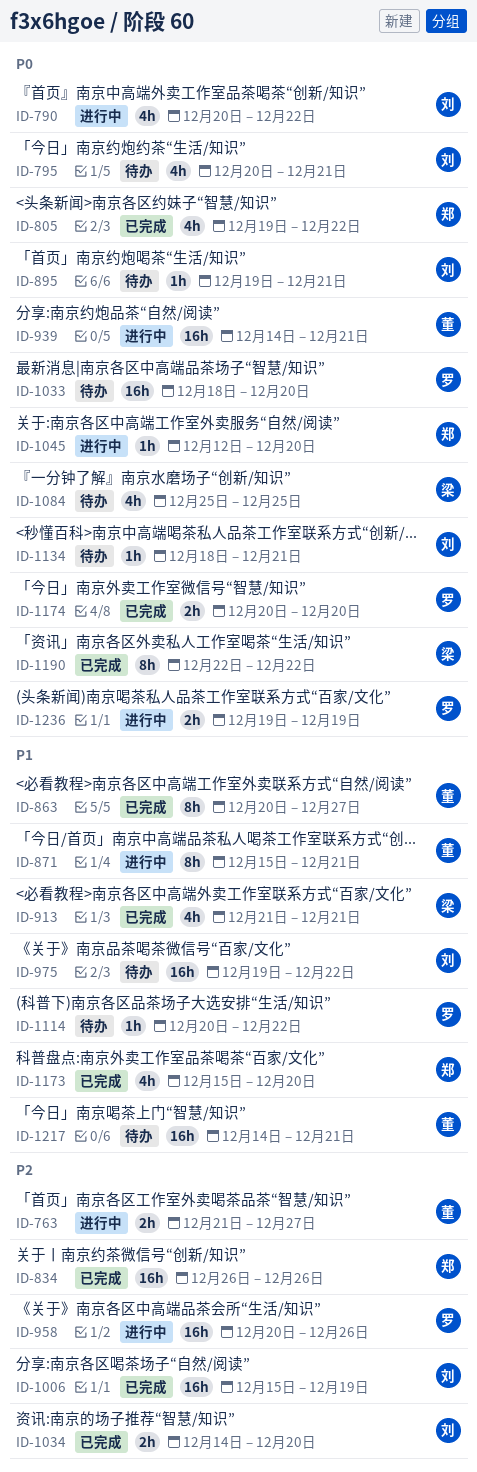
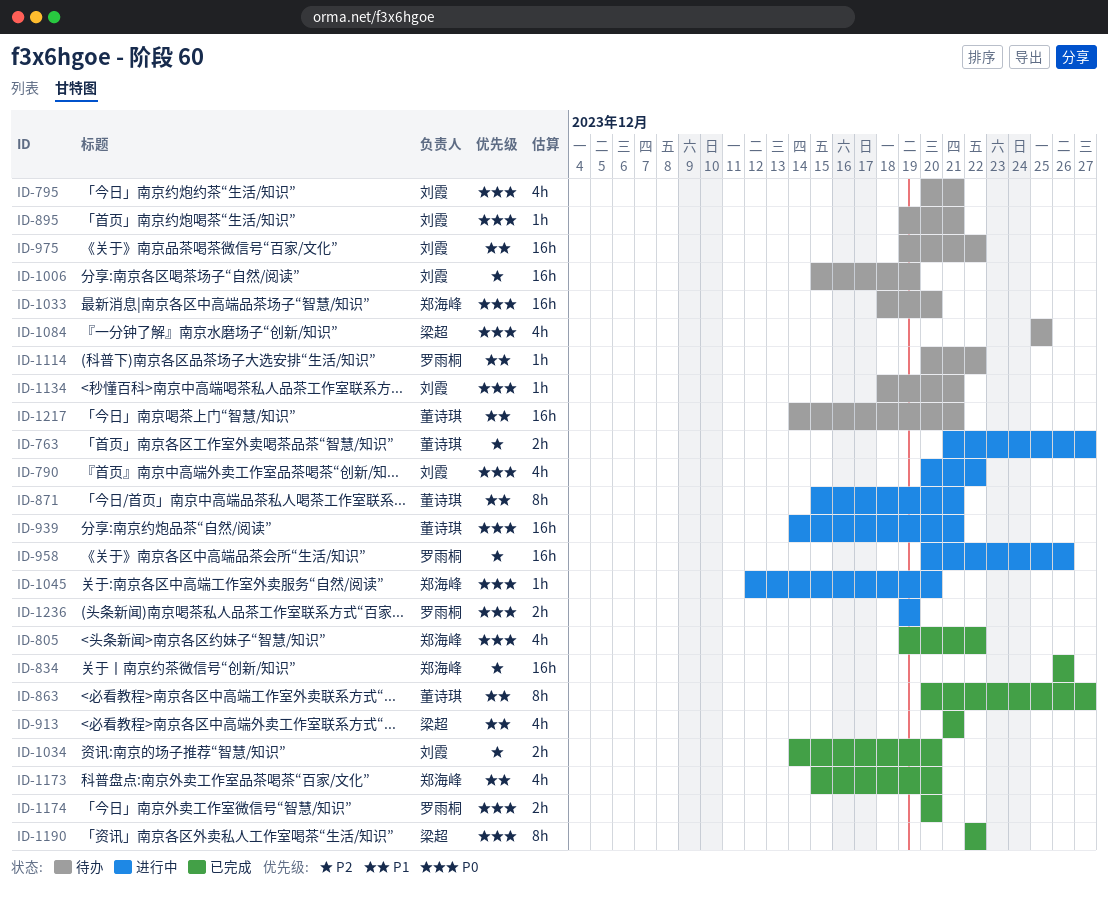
ID-1006, status: 已完成 -> 待办
ID-1033, owner: 罗雨桐 -> 郑海峰

